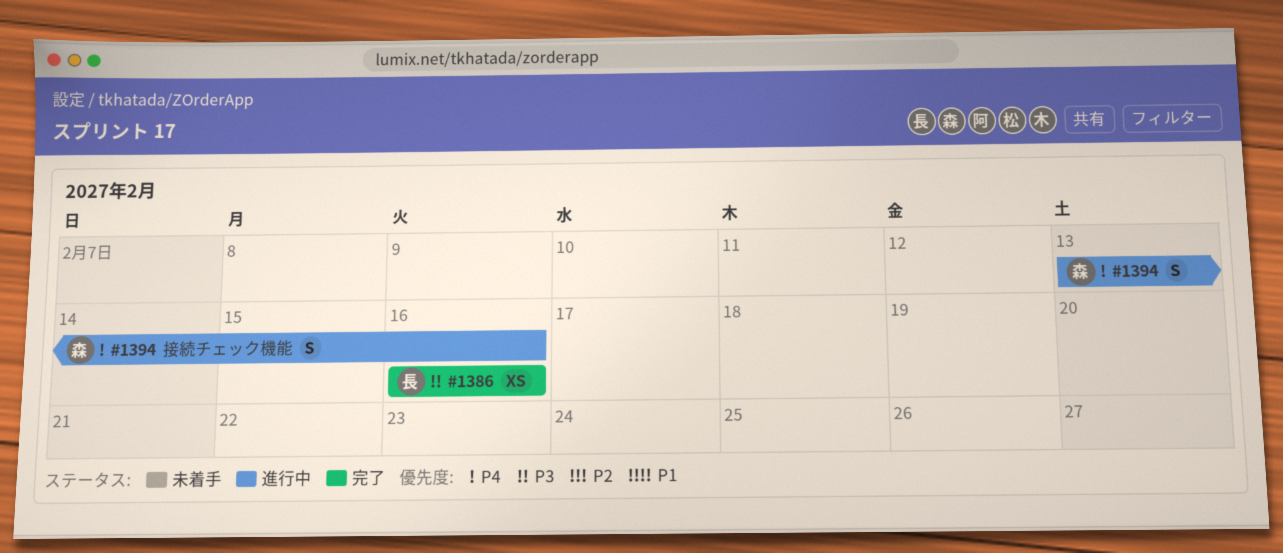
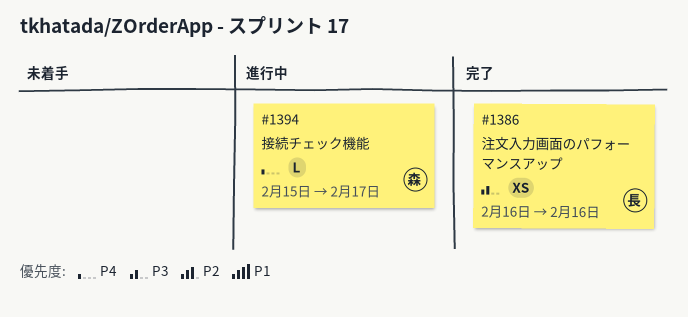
#1394, estimate: S -> L
#1394, start: Feb 13 -> Feb 15
#1394, due: Feb 16 -> Feb 17

